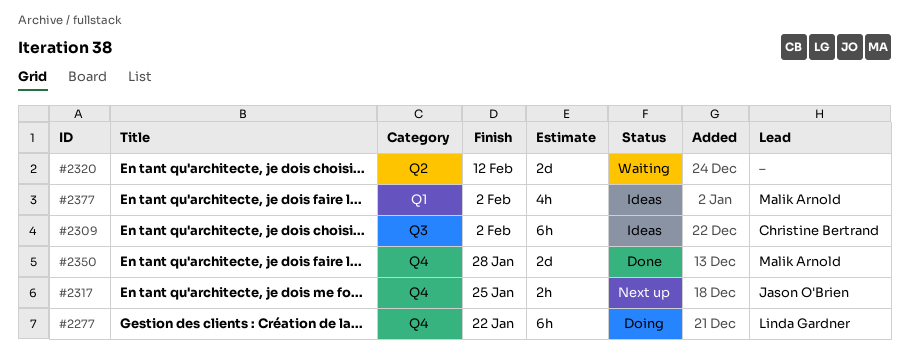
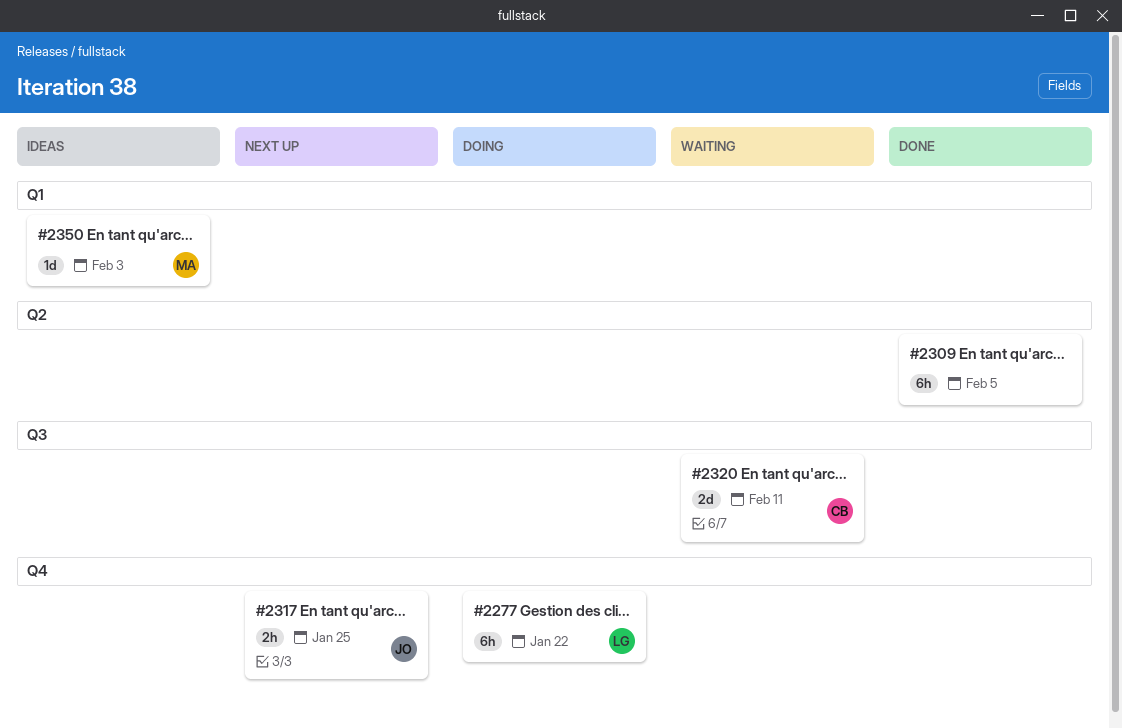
#2309, status: Ideas -> Done
#2309, owner: Christine Bertrand -> none
#2309, label: Q3 -> Q2
#2309, due: Feb 2 -> Feb 5
#2320, owner: none -> Christine Bertrand
#2320, label: Q2 -> Q3
#2320, due: Feb 12 -> Feb 11
#2350, status: Done -> Ideas
#2350, label: Q4 -> Q1
#2350, estimate: 2d -> 1d
#2350, due: Jan 28 -> Feb 3
#2377: present -> none

